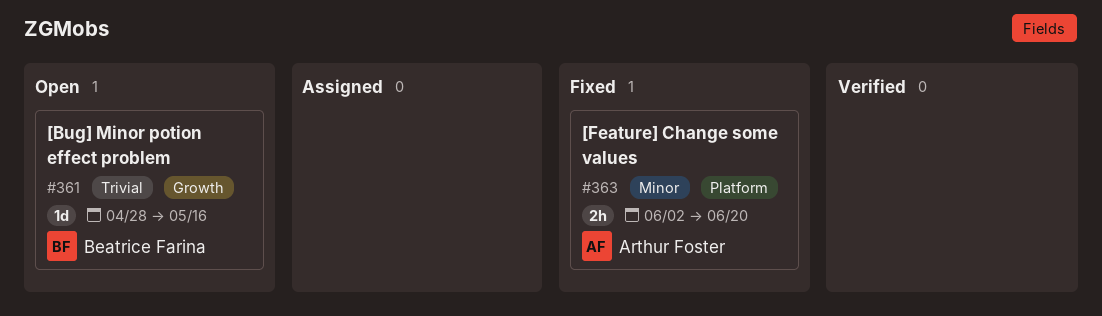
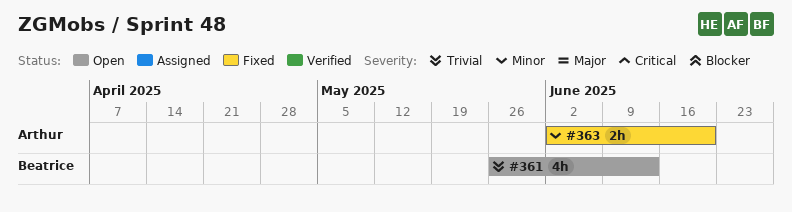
#361, estimate: 1d -> 4h
#361, start: Apr 28 -> May 26
#361, due: May 16 -> Jun 13

